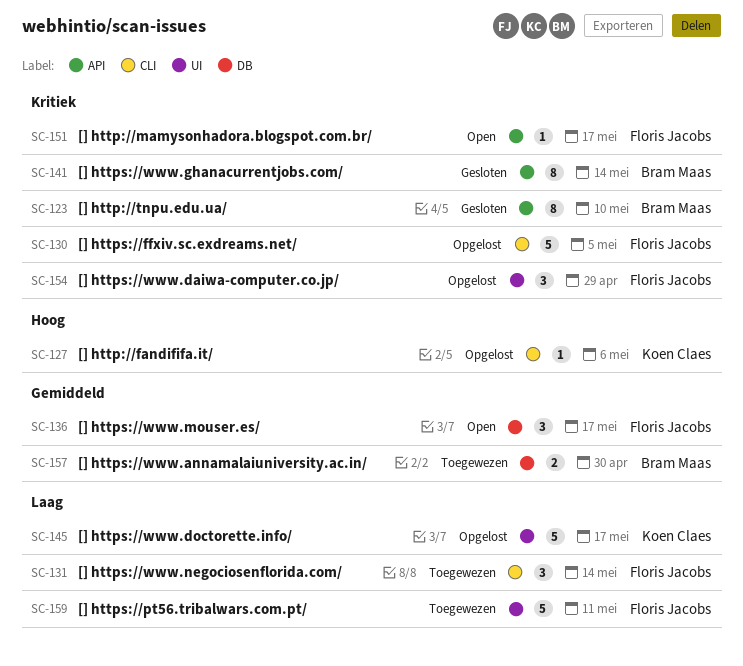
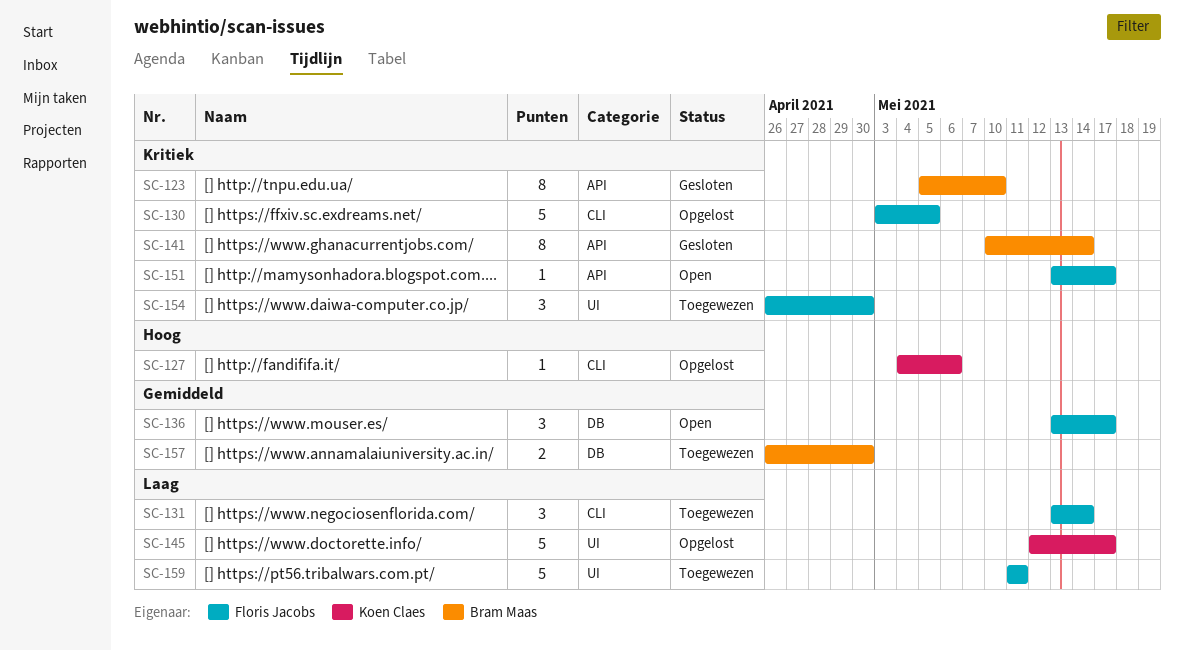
SC-154, status: Opgelost -> Toegewezen
SC-154, due: Apr 29 -> Apr 30

